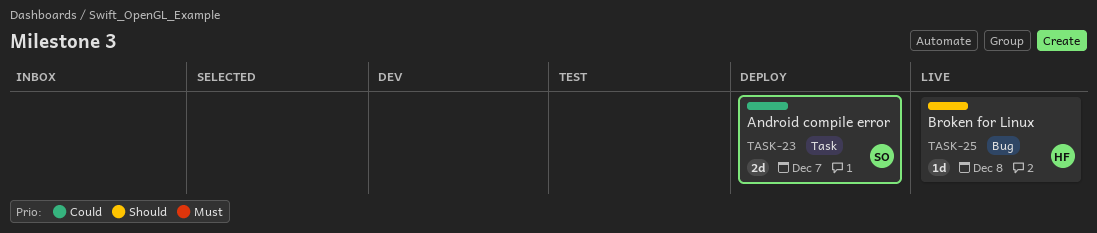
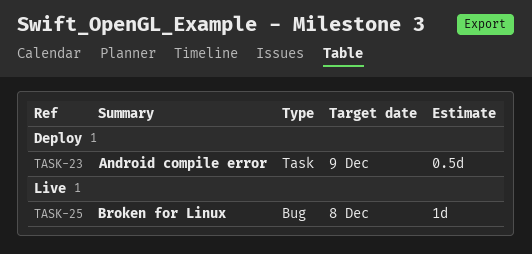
TASK-23, estimate: 2d -> 0.5d
TASK-23, due: Dec 7 -> Dec 9

